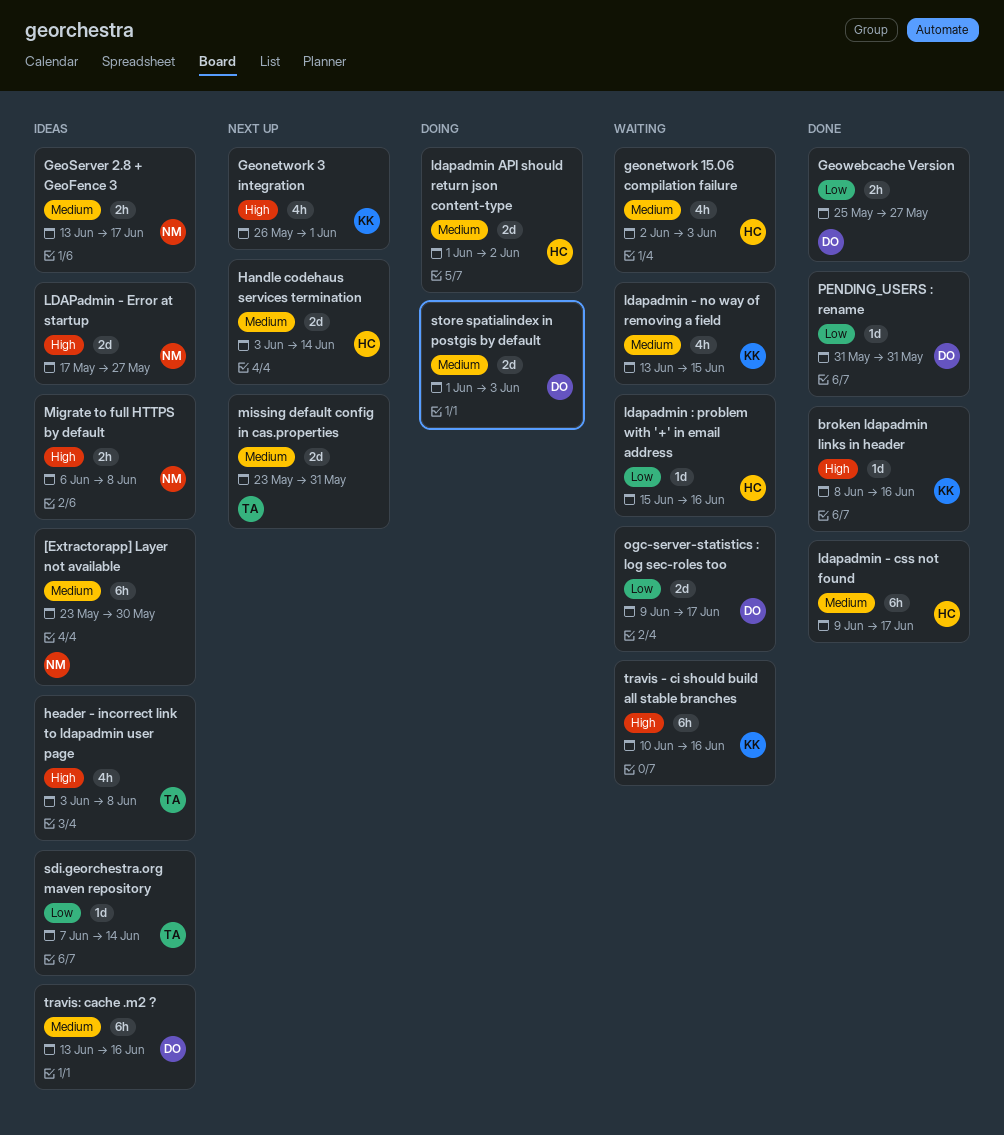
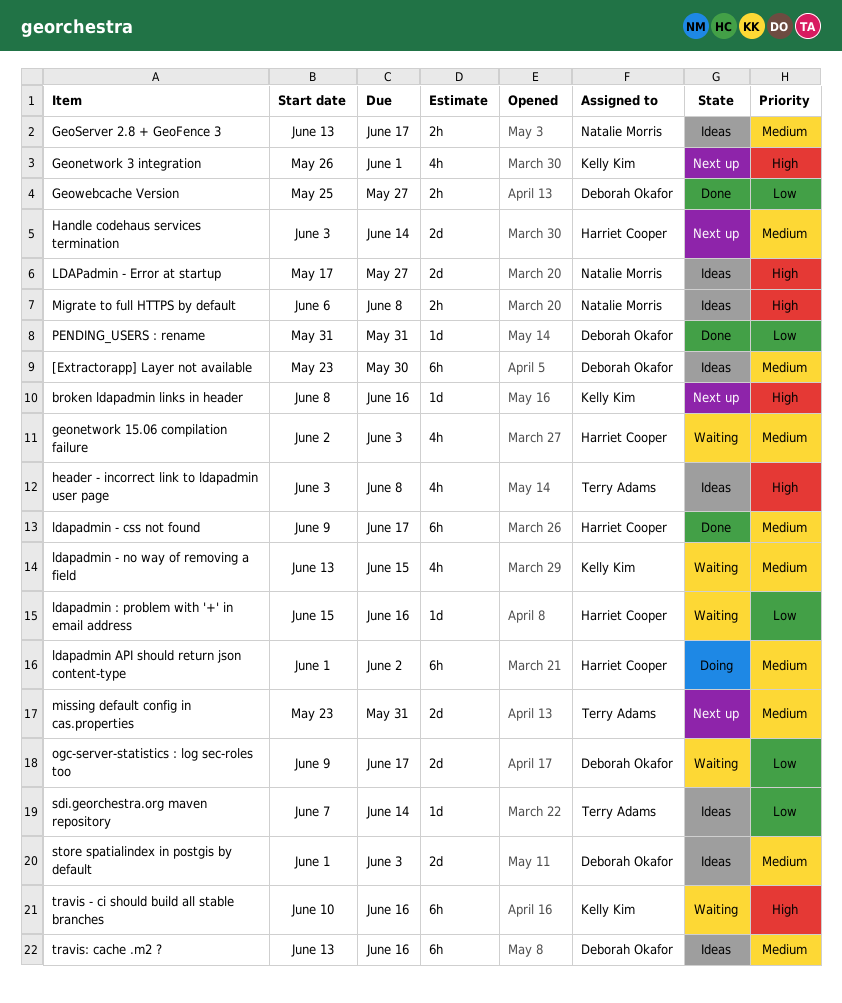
[Extractorapp] Layer not available, owner: Natalie Morris -> Deborah Okafor
broken ldapadmin links in header, status: Done -> Next up
ldapadmin API should return json content-type, estimate: 2d -> 6h
store spatialindex in postgis by default, status: Doing -> Ideas

